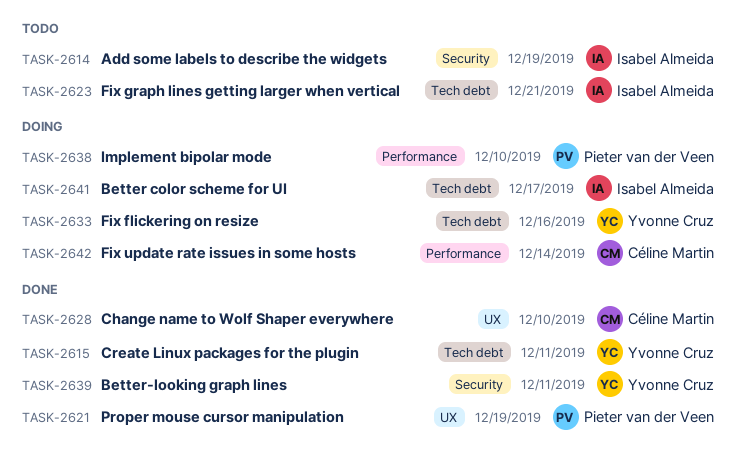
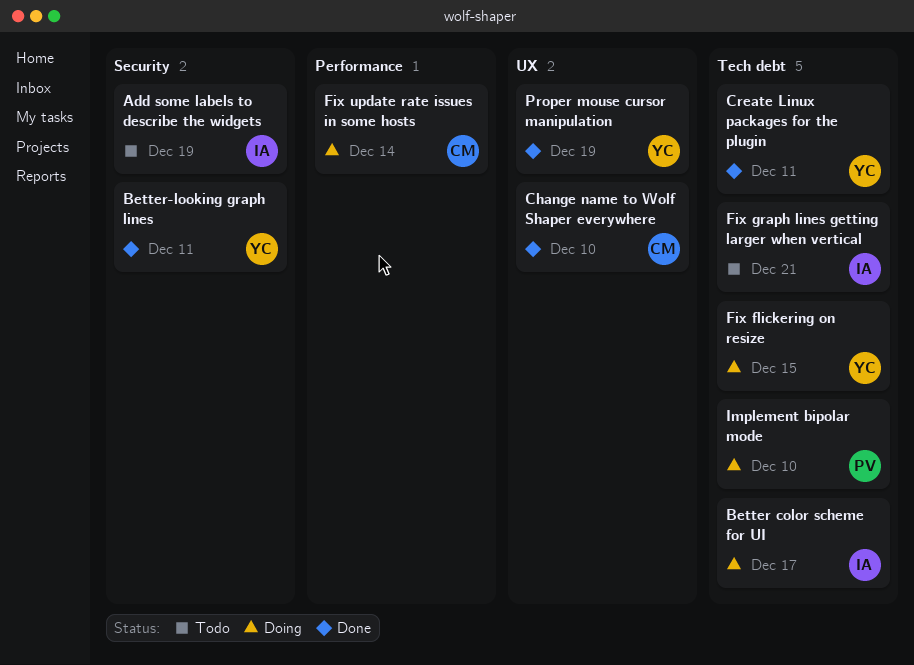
Fix flickering on resize, due: Dec 16 -> Dec 15
Implement bipolar mode, label: Performance -> Tech debt
Proper mouse cursor manipulation, owner: Pieter van der Veen -> Yvonne Cruz

